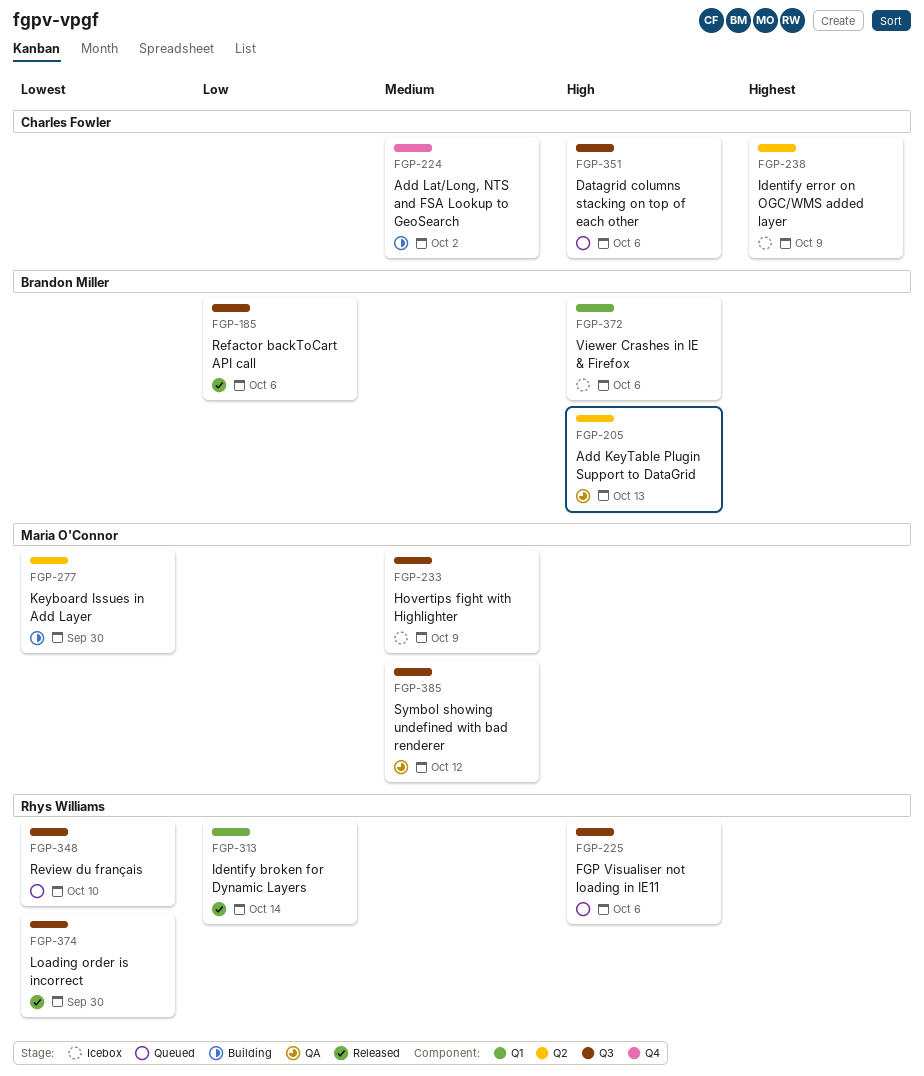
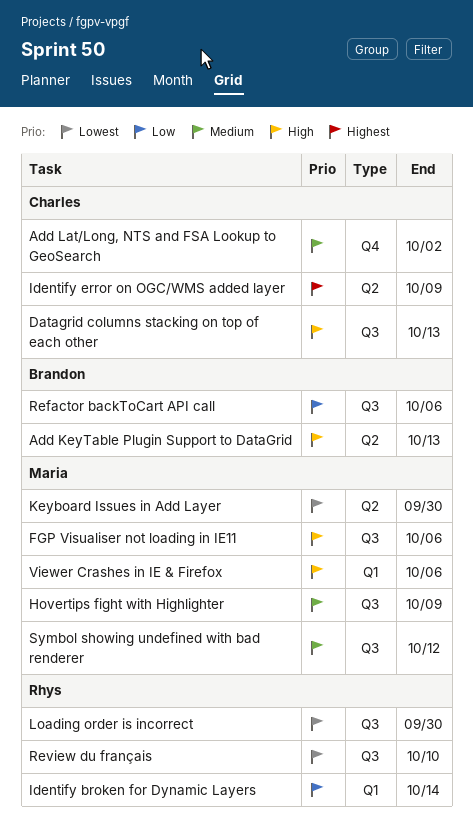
Datagrid columns stacking on top of each other, due: Oct 6 -> Oct 13
FGP Visualiser not loading in IE11, owner: Rhys Williams -> Maria O'Connor
Viewer Crashes in IE & Firefox, owner: Brandon Miller -> Maria O'Connor

